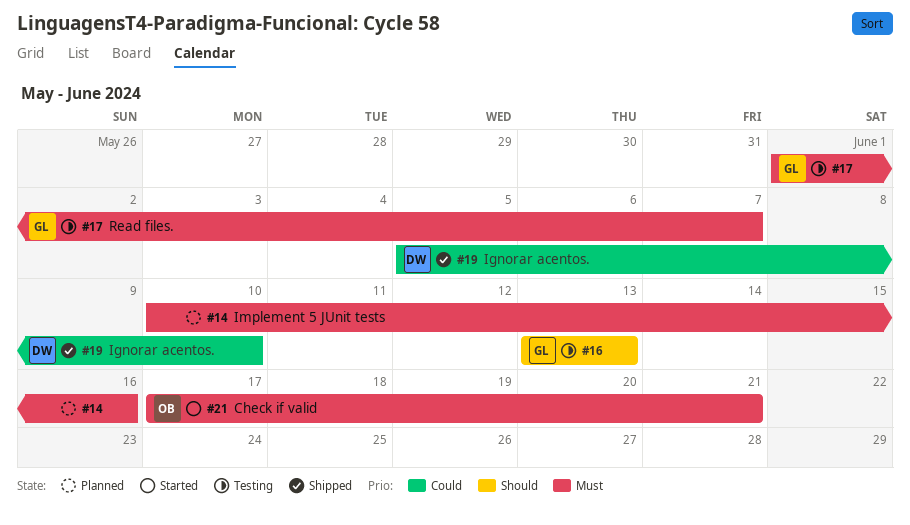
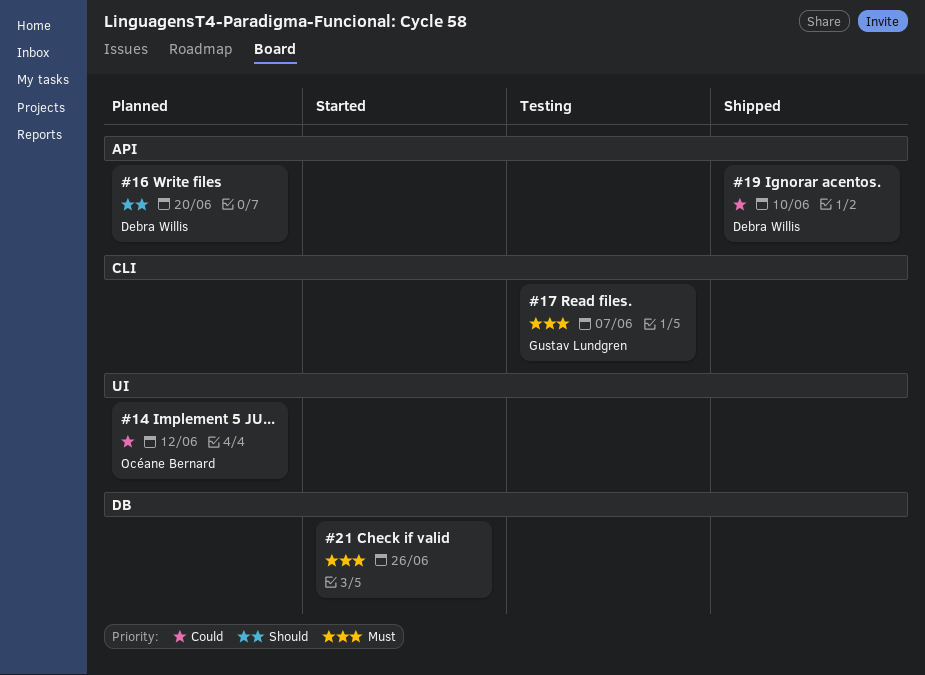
#14, owner: none -> Océane Bernard
#14, priority: Must -> Could
#14, due: Jun 16 -> Jun 12
#16, status: Testing -> Planned
#16, owner: Gustav Lundgren -> Debra Willis
#16, due: Jun 13 -> Jun 20
#21, owner: Océane Bernard -> none
#21, due: Jun 21 -> Jun 26

